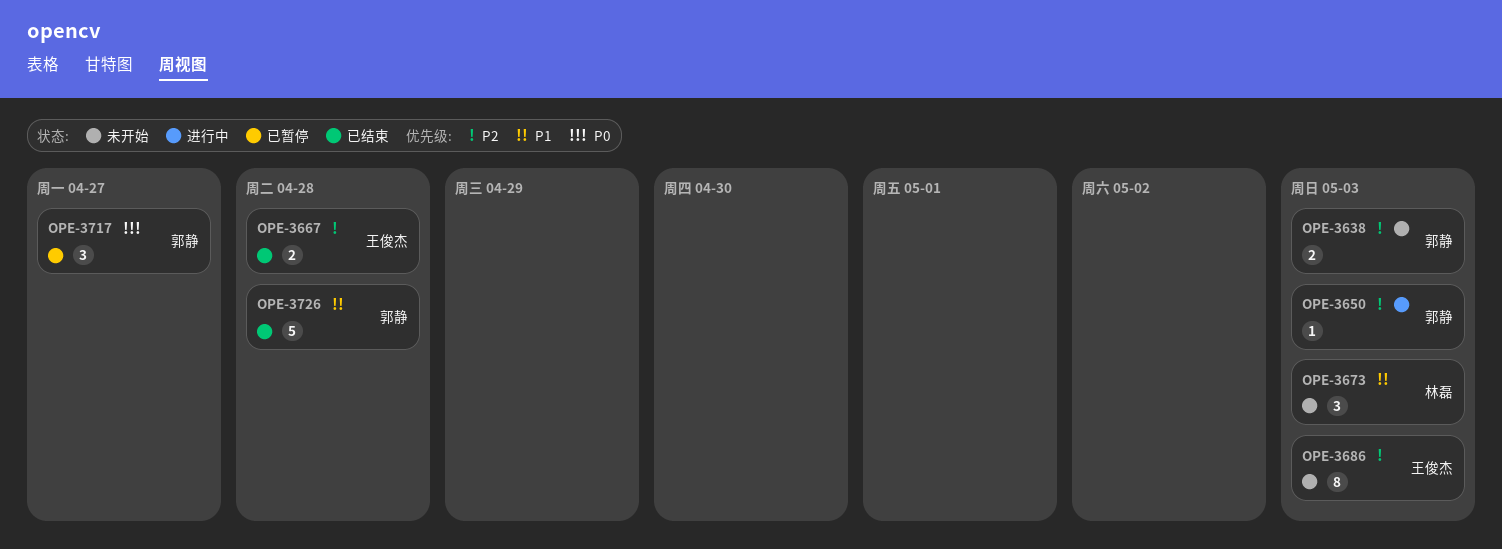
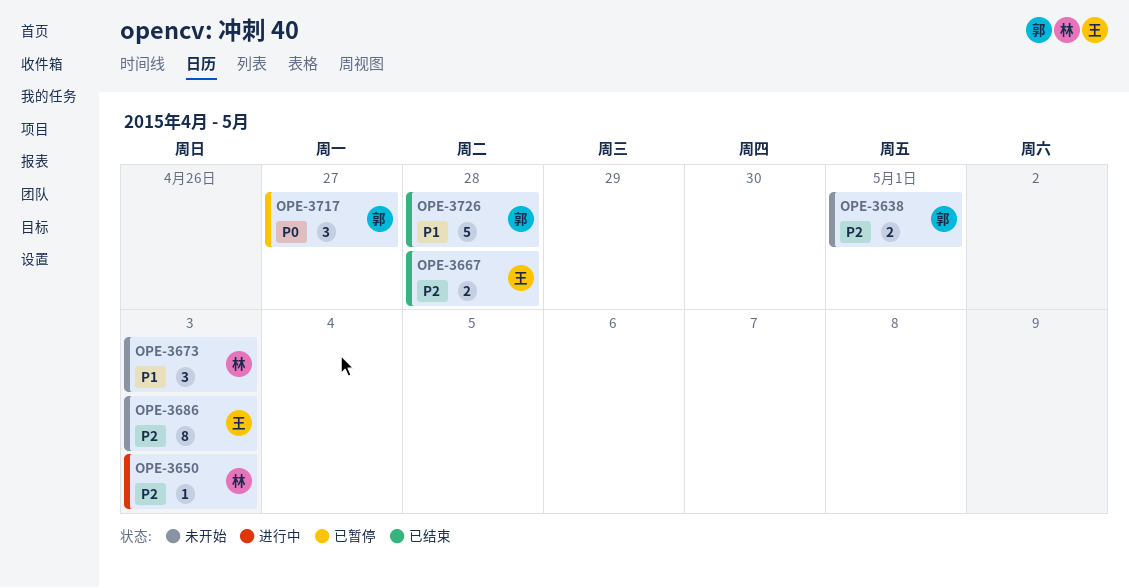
OPE-3638, due: May 3 -> May 1
OPE-3650, owner: 郭静 -> 林磊

